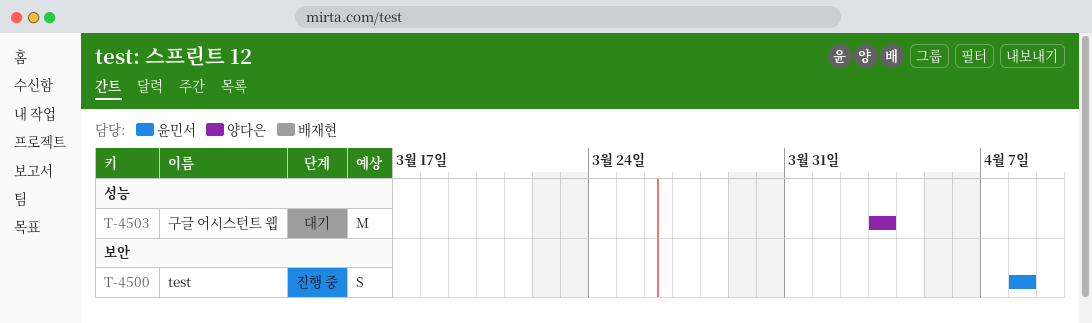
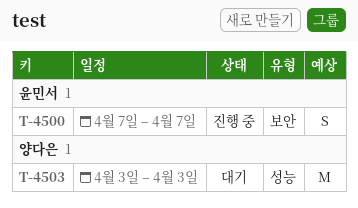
T-4500, start: Apr 8 -> Apr 7
T-4500, due: Apr 8 -> Apr 7

